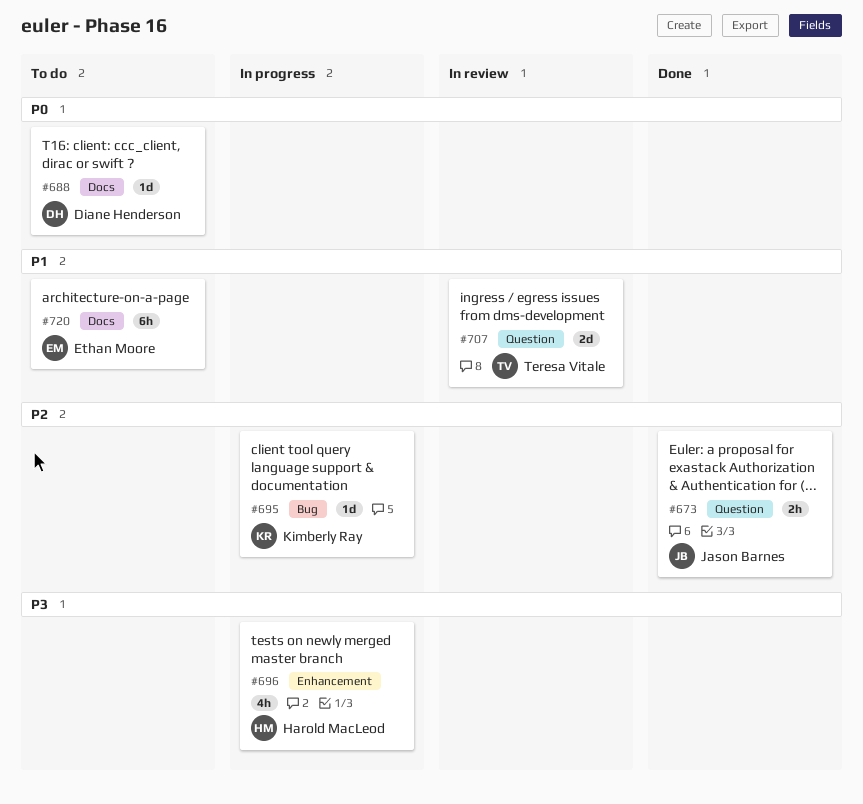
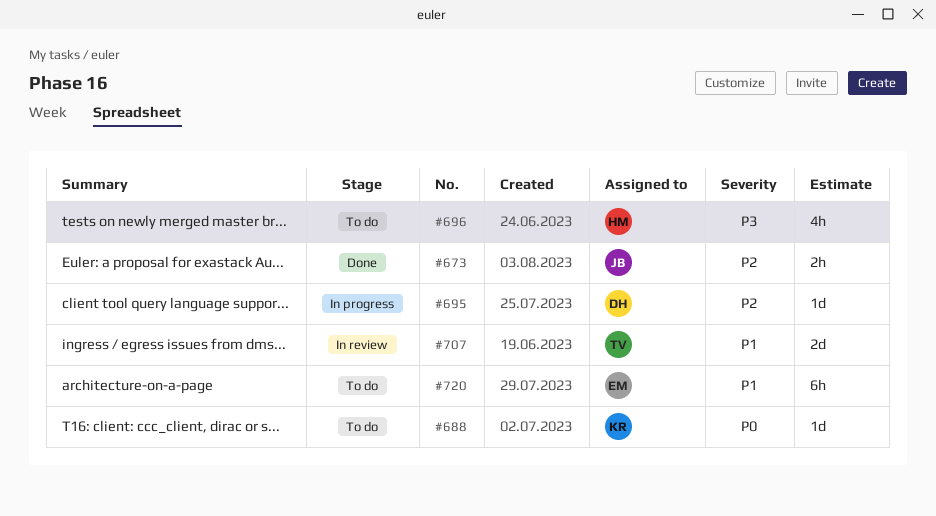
#688, owner: Diane Henderson -> Kimberly Ray
#695, owner: Kimberly Ray -> Diane Henderson
#696, status: In progress -> To do

